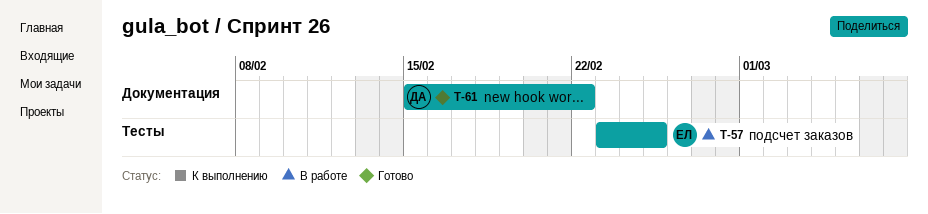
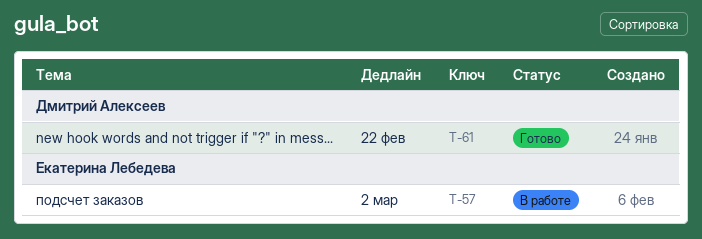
T-57, due: Feb 25 -> Mar 2

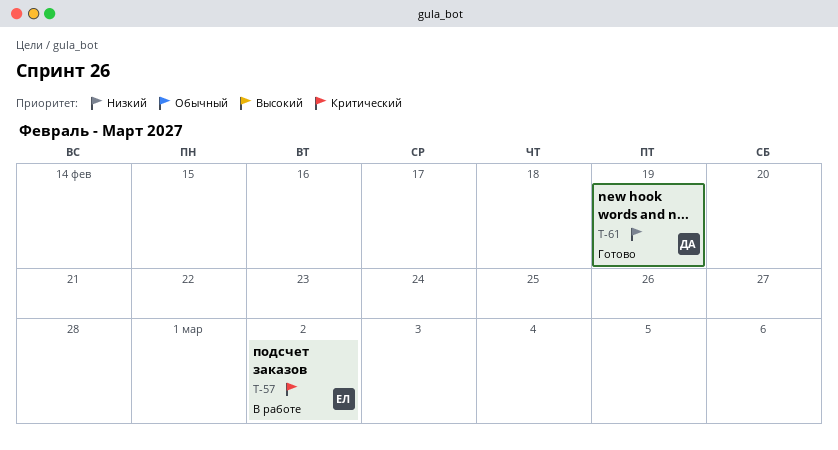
T-61, due: Feb 22 -> Feb 19

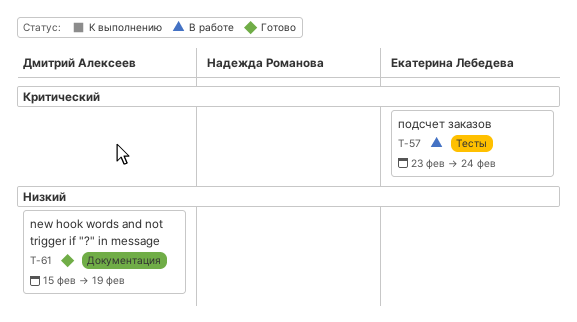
T-57, due: Mar 2 -> Feb 24

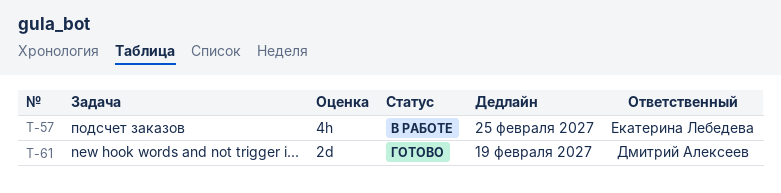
T-57, due: Feb 24 -> Feb 25

